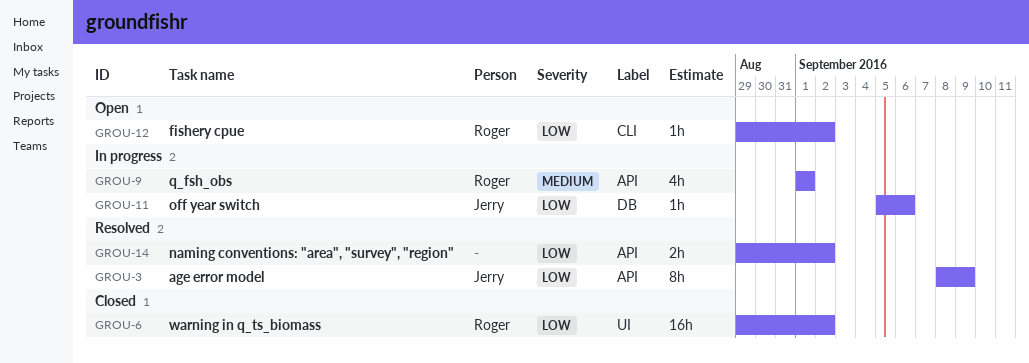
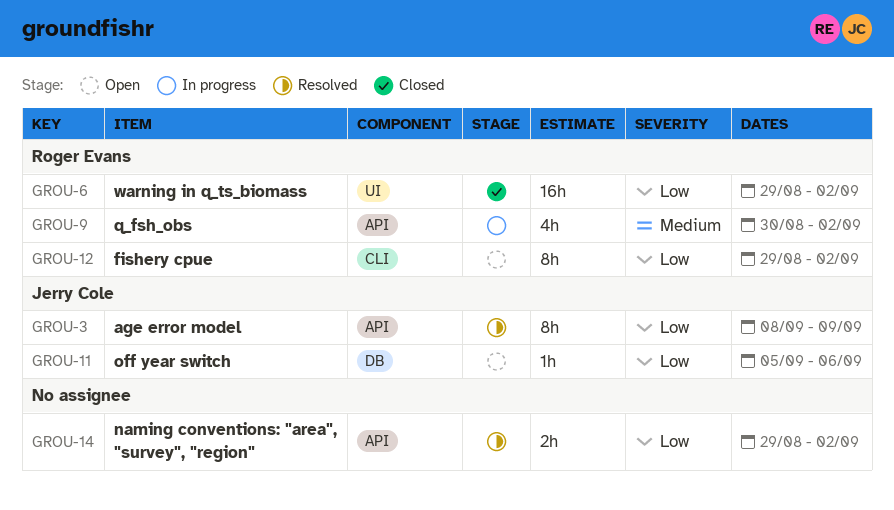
GROU-9, start: Sep 1 -> Aug 30
GROU-9, due: Sep 1 -> Sep 2
GROU-11, status: In progress -> Open
GROU-12, estimate: 1h -> 8h

